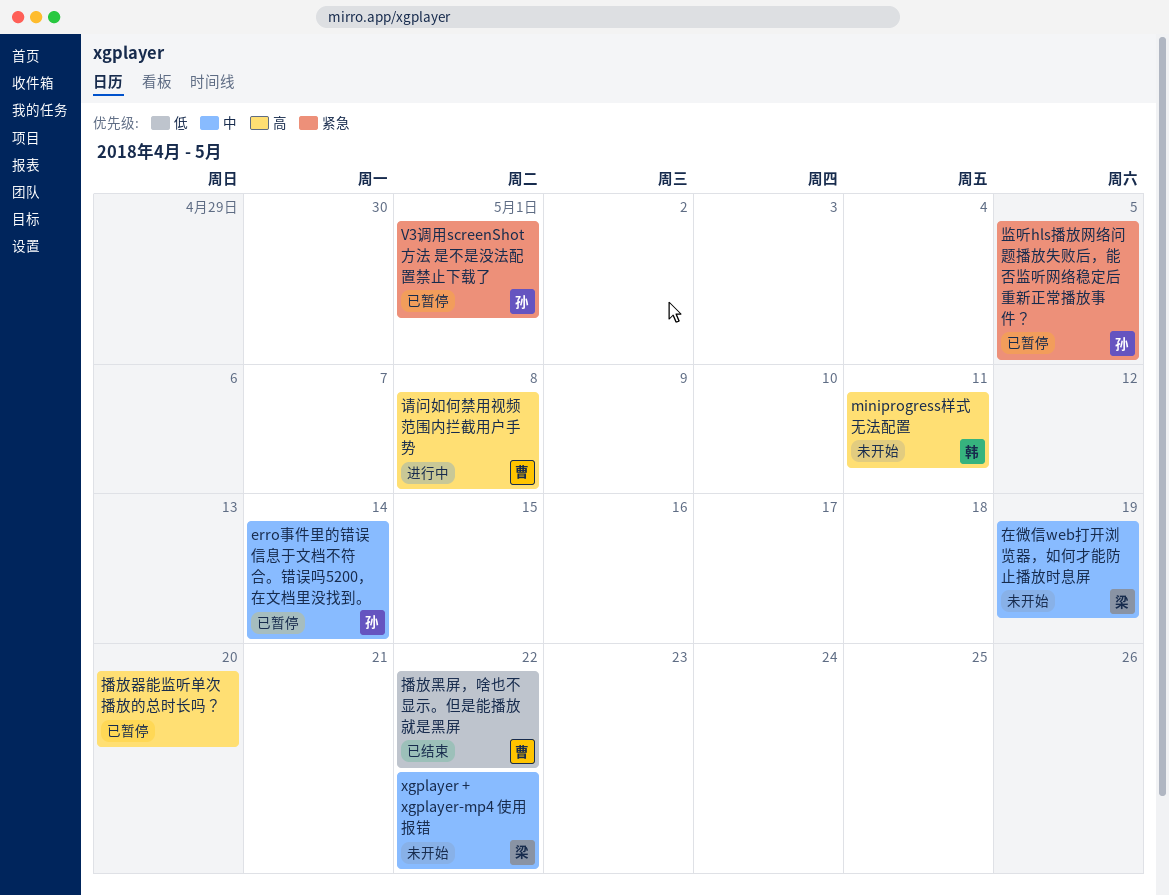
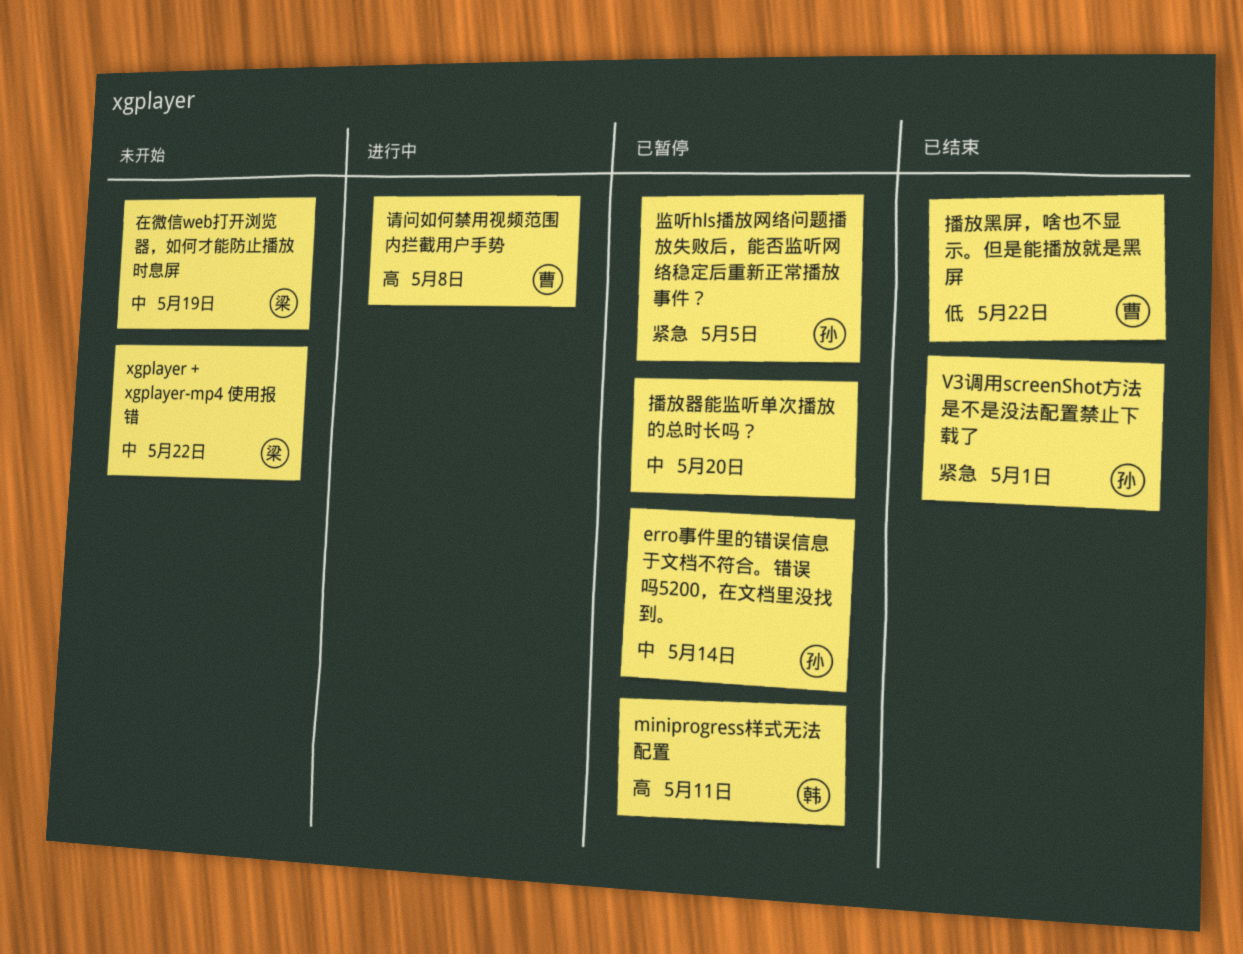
miniprogress样式无法配置, status: 未开始 -> 已暂停
V3调用screenShot方法 是不是没法配置禁止下载了, status: 已暂停 -> 已结束
播放器能监听单次播放的总时长吗？, priority: 高 -> 中

